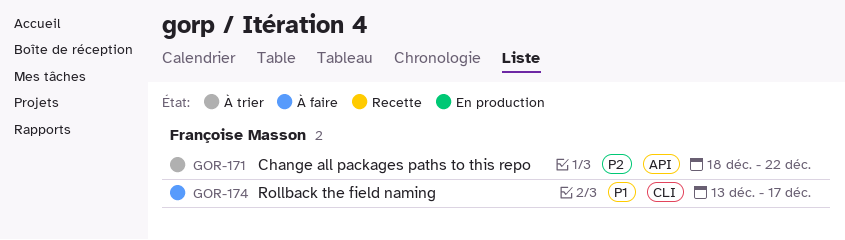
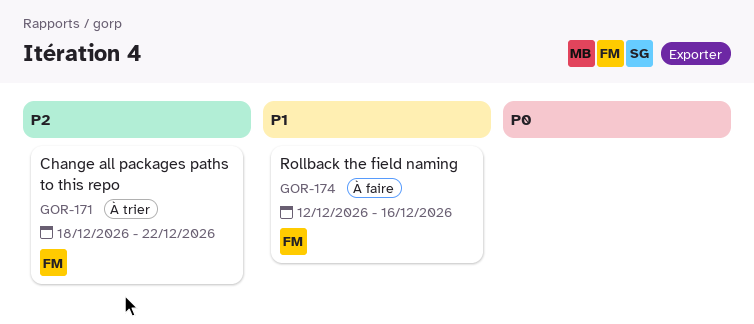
GOR-174, start: Dec 13 -> Dec 12
GOR-174, due: Dec 17 -> Dec 16

